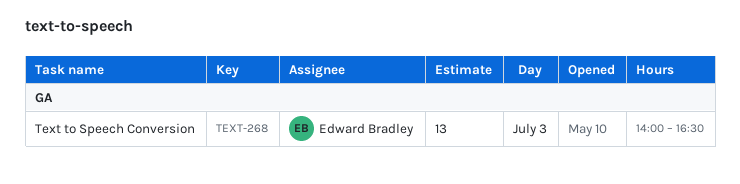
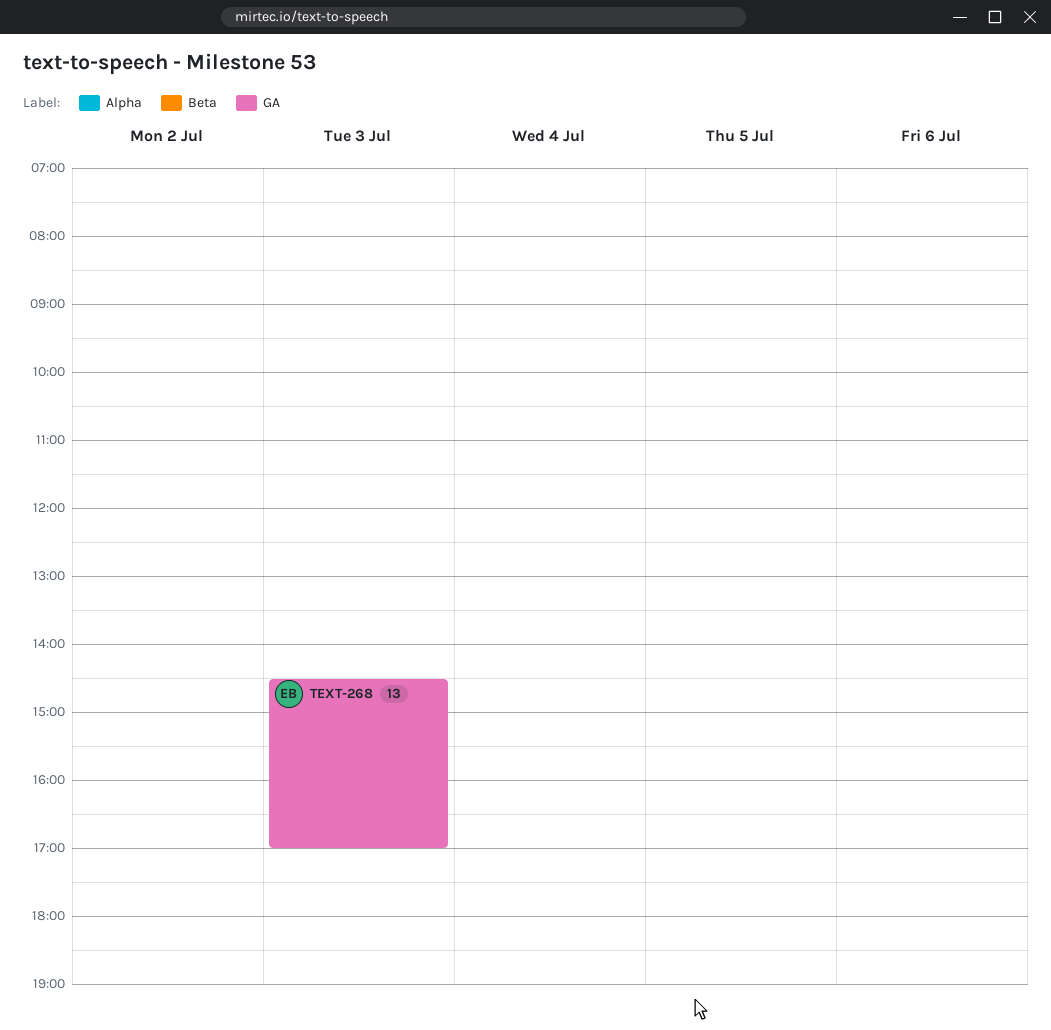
TEXT-268, begins: 14:00 -> 14:30
TEXT-268, ends: 16:30 -> 17:00

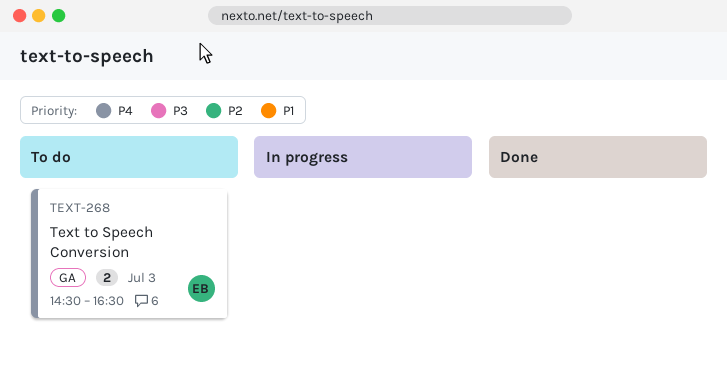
TEXT-268, estimate: 13 -> 2
TEXT-268, ends: 17:00 -> 16:30

